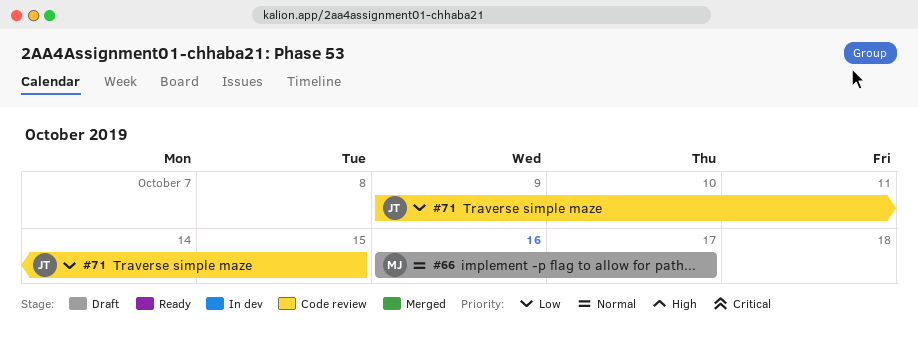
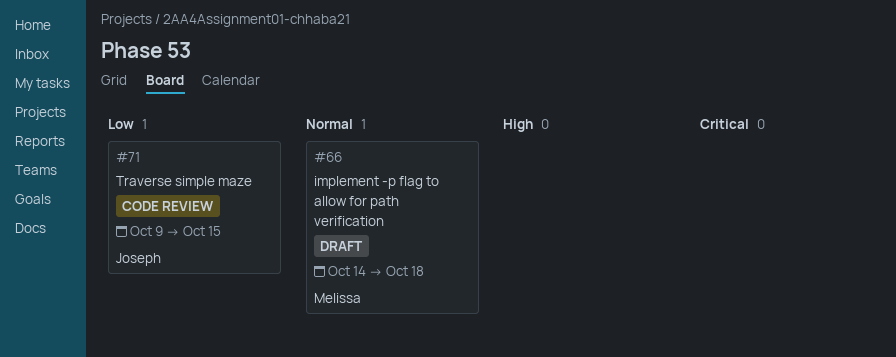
#66, start: Oct 16 -> Oct 14
#66, due: Oct 17 -> Oct 18

